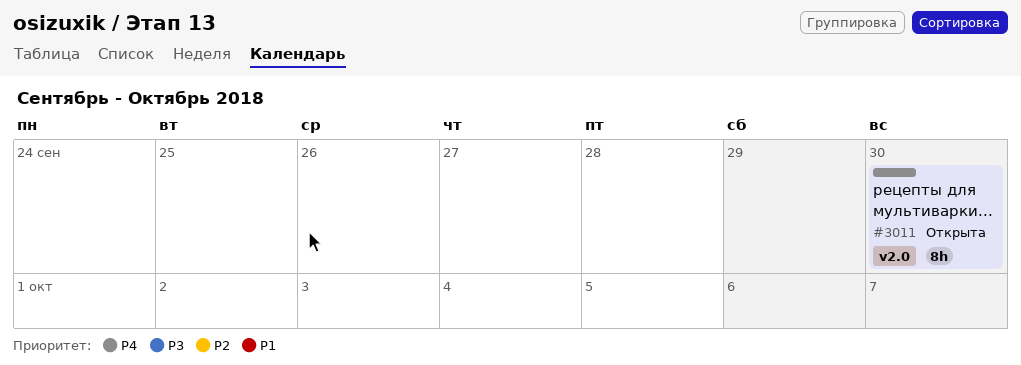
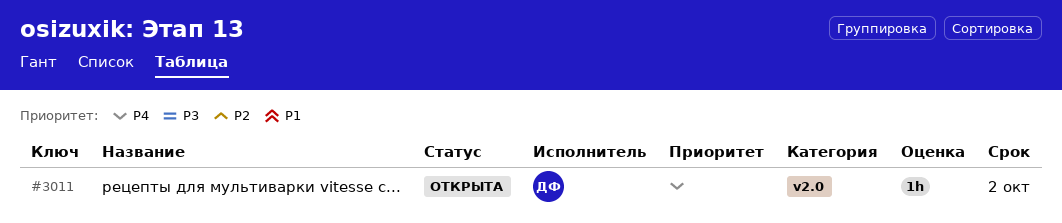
#3011, estimate: 8h -> 1h
#3011, due: Sep 30 -> Oct 2

